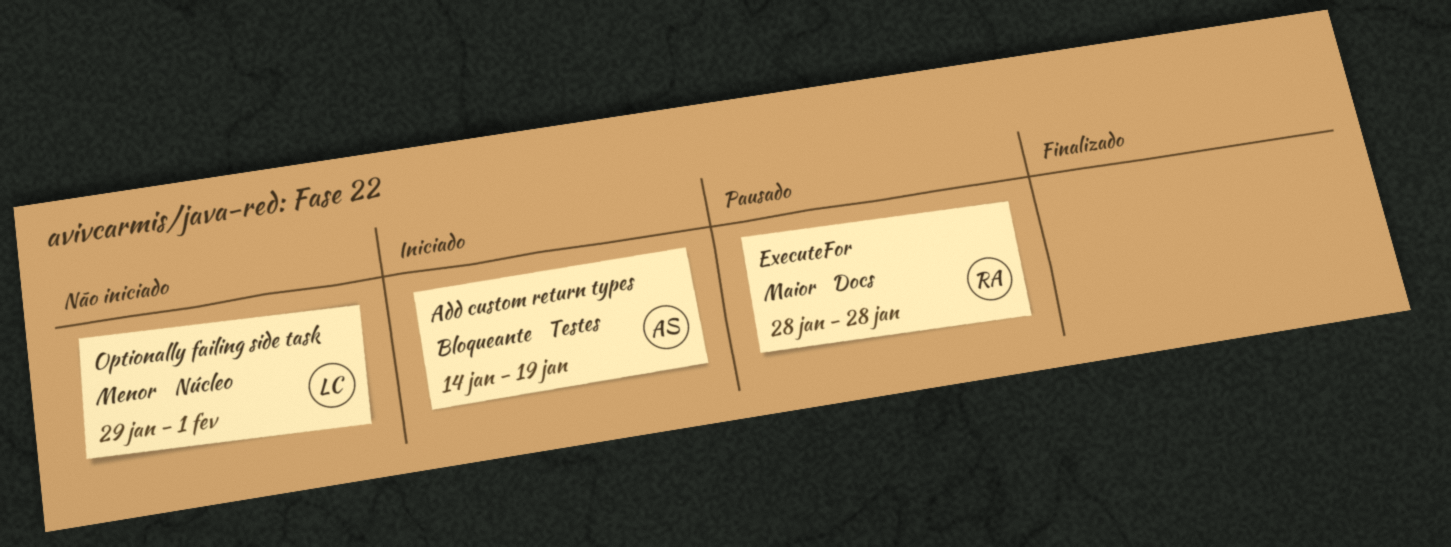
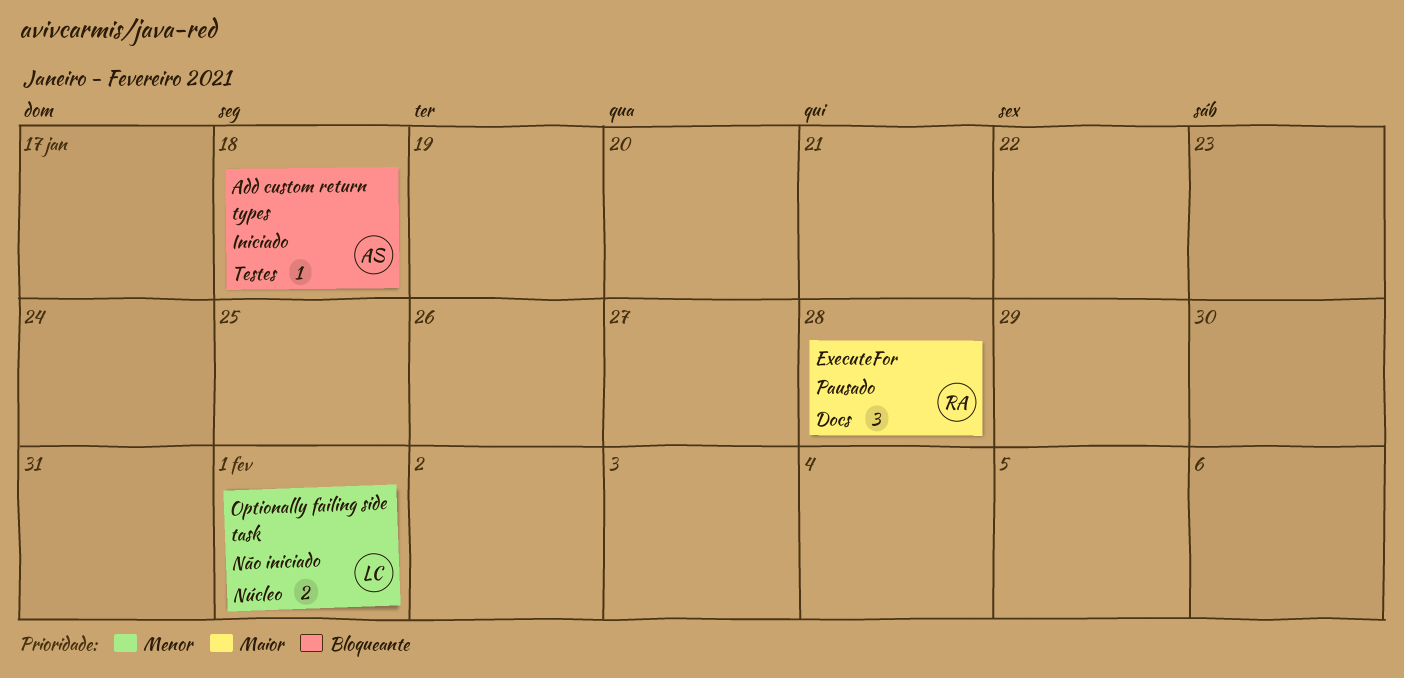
Add custom return types, due: Jan 19 -> Jan 18

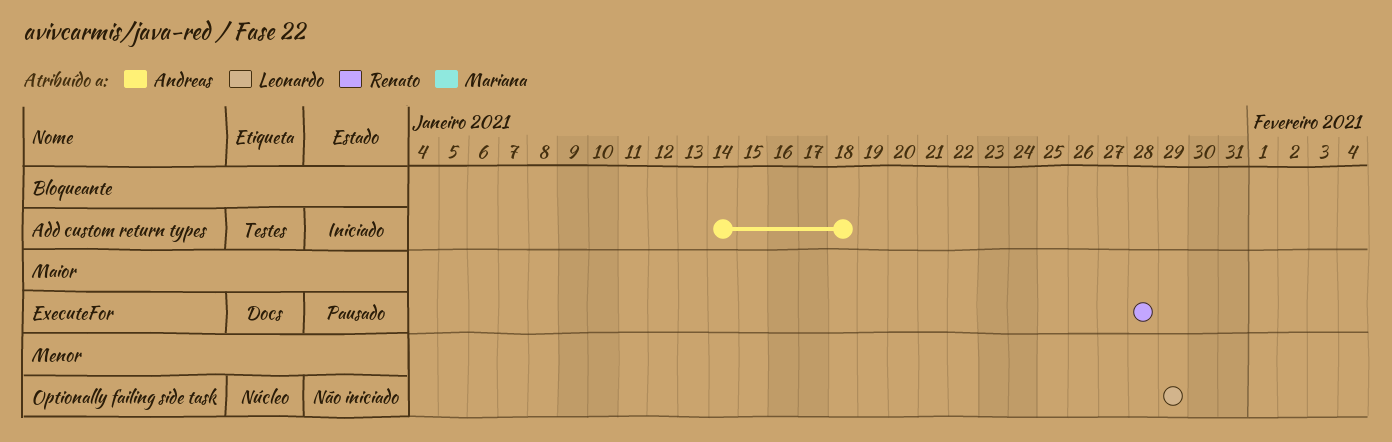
Optionally failing side task, due: Feb 1 -> Jan 29

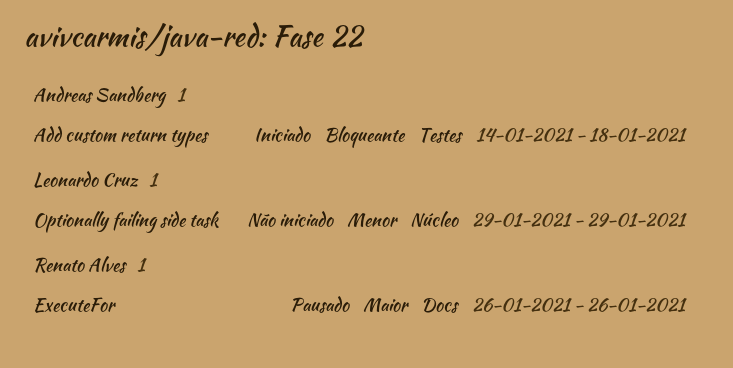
ExecuteFor, start: Jan 28 -> Jan 26
ExecuteFor, due: Jan 28 -> Jan 26

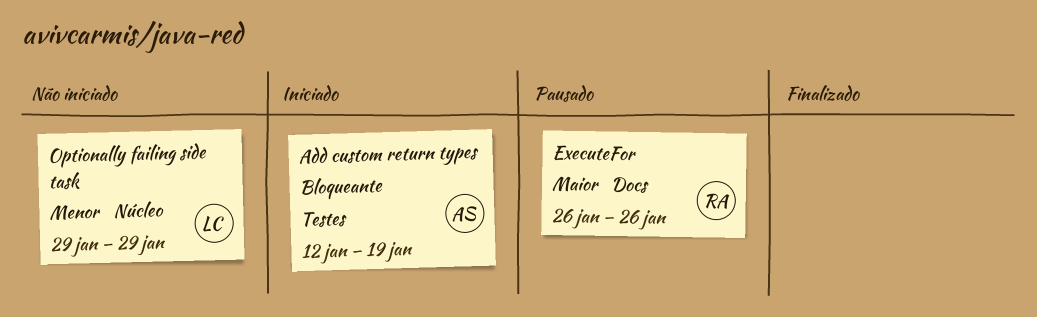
Add custom return types, start: Jan 14 -> Jan 12
Add custom return types, due: Jan 18 -> Jan 19

